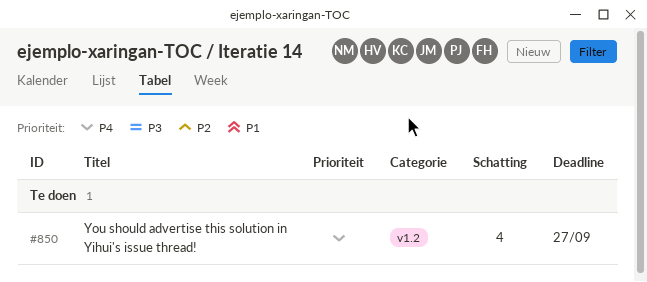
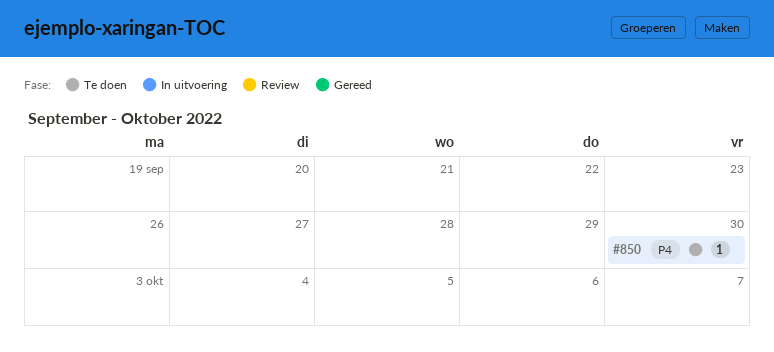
#850, estimate: 4 -> 1
#850, due: Sep 27 -> Sep 30

